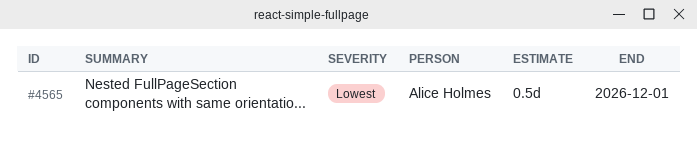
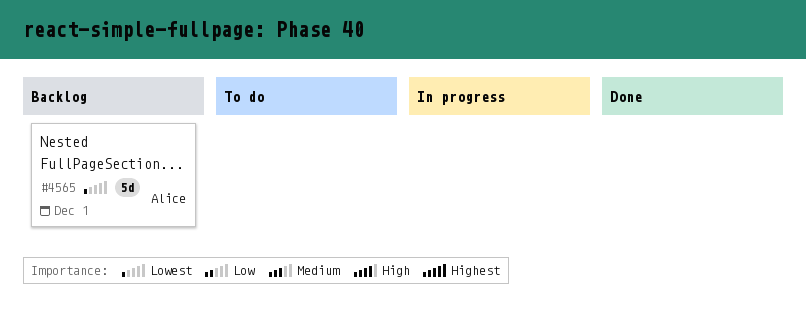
#4565, estimate: 0.5d -> 5d

